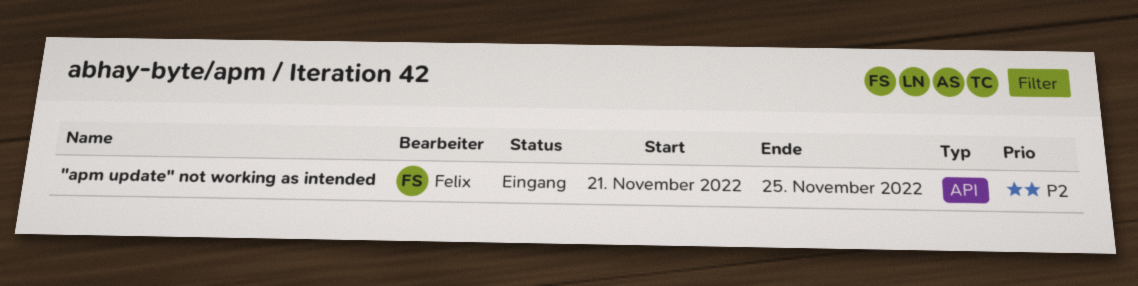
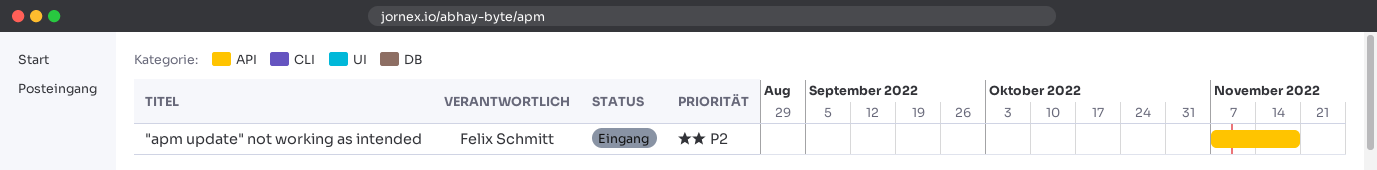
"apm update" not working as intended, start: Nov 21 -> Nov 7
"apm update" not working as intended, due: Nov 25 -> Nov 18

